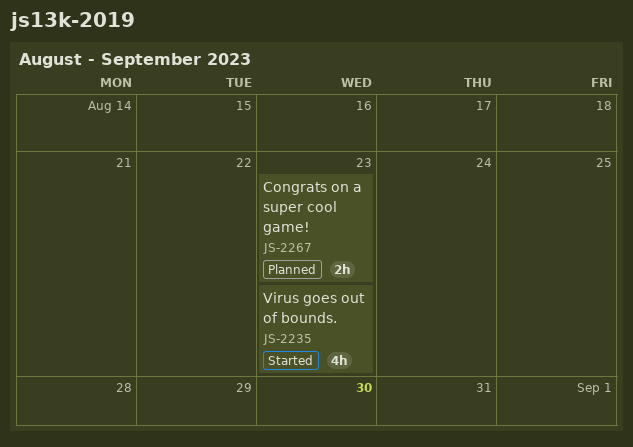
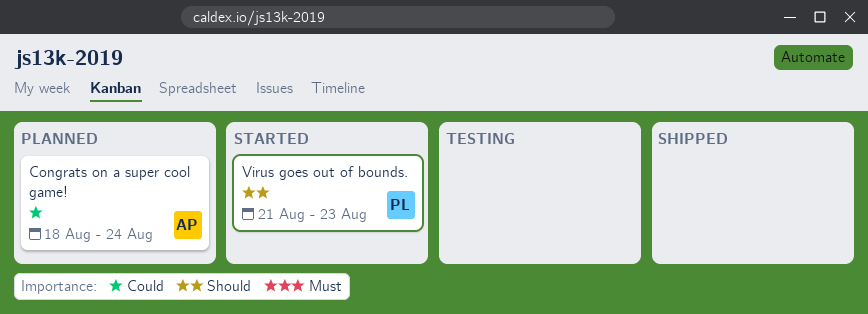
Congrats on a super cool game!, due: Aug 23 -> Aug 24

